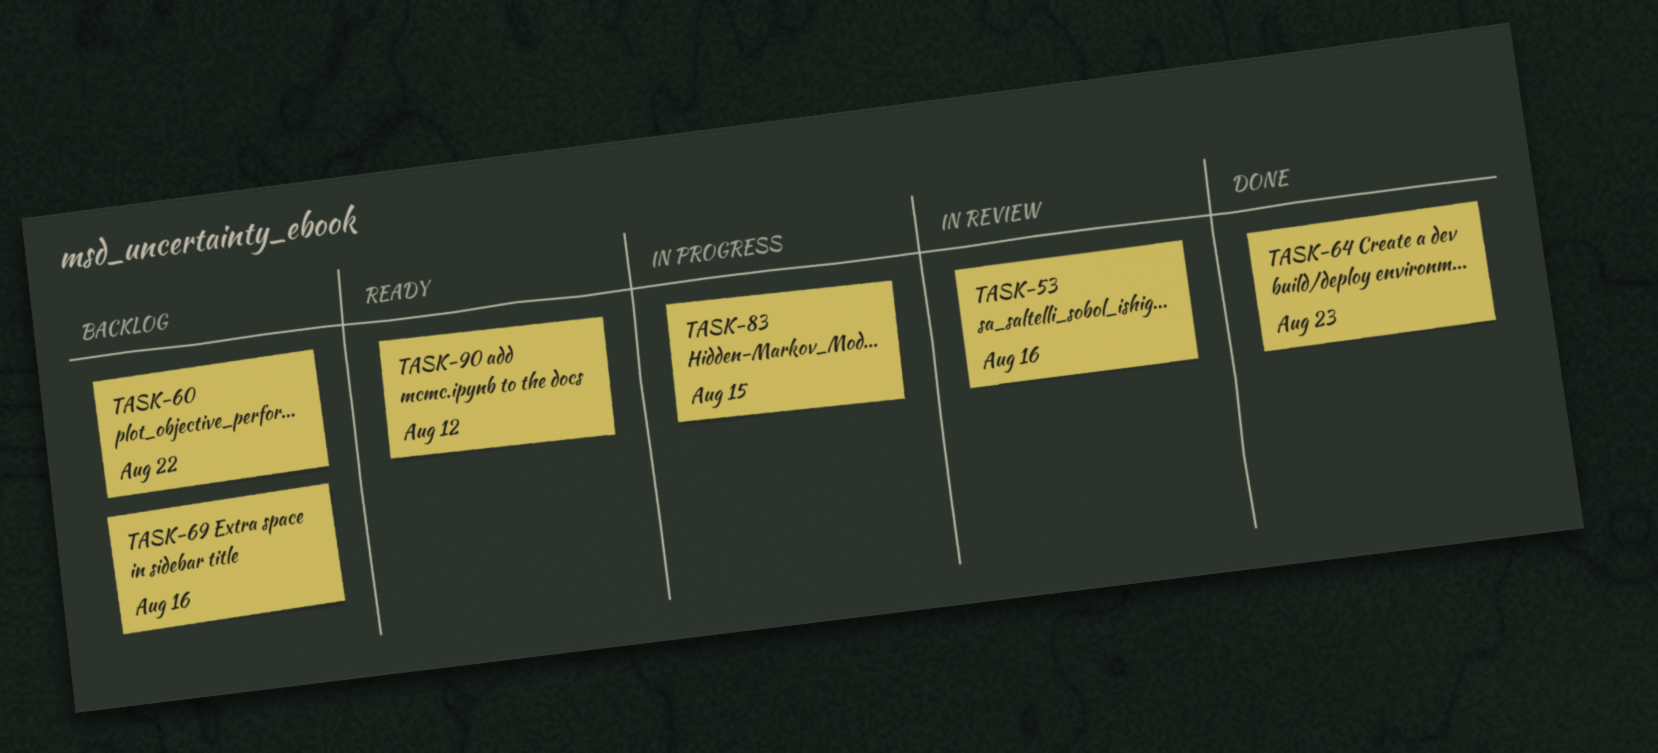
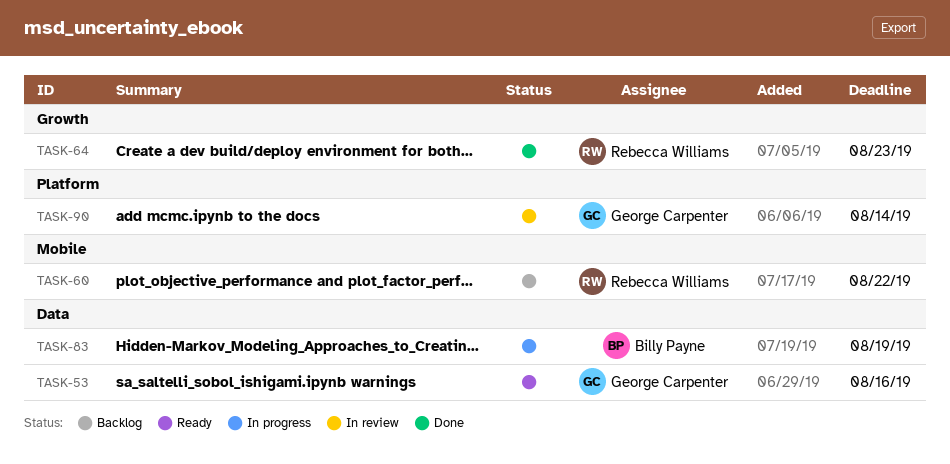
TASK-53, status: In review -> Ready
TASK-69: present -> none
TASK-83, due: Aug 15 -> Aug 19
TASK-90, status: Ready -> In review
TASK-90, due: Aug 12 -> Aug 14

